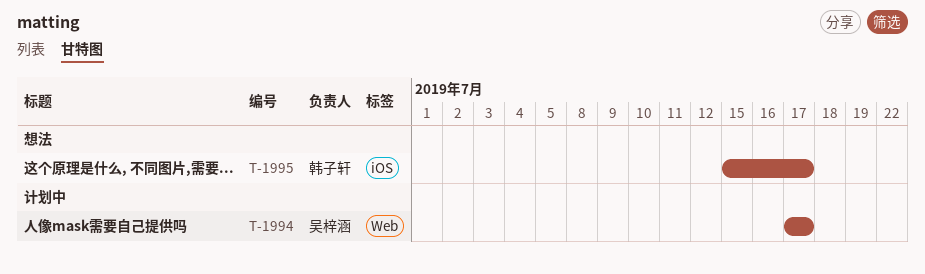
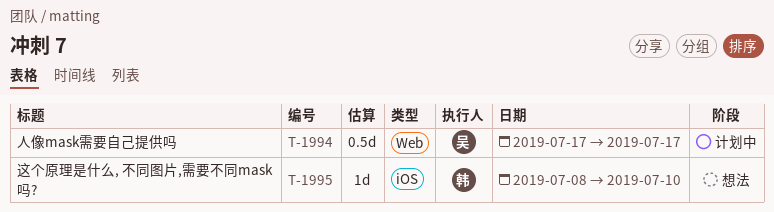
T-1995, start: Jul 15 -> Jul 8
T-1995, due: Jul 17 -> Jul 10

